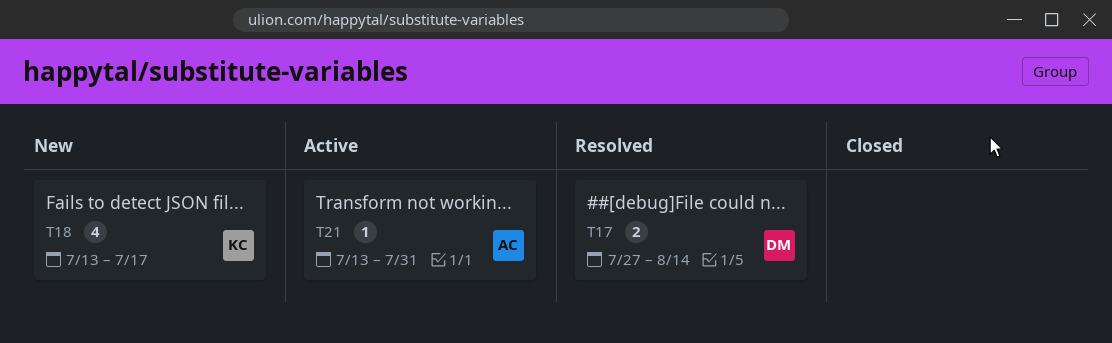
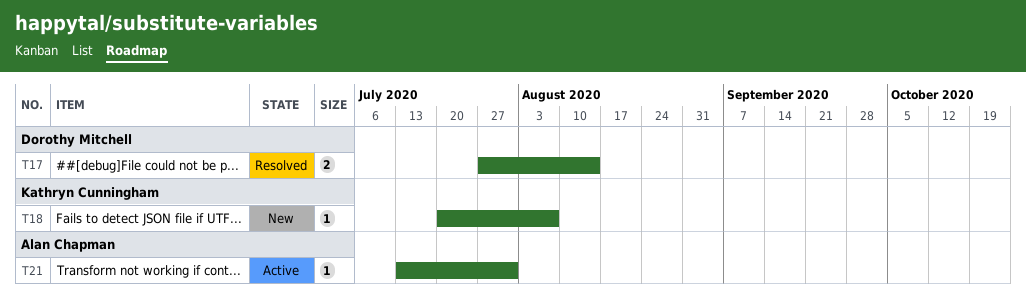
T18, estimate: 4 -> 1
T18, start: Jul 13 -> Jul 20
T18, due: Jul 17 -> Aug 7

